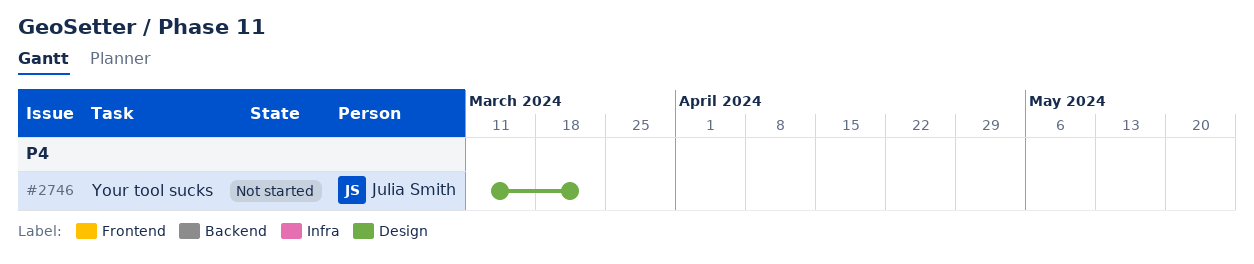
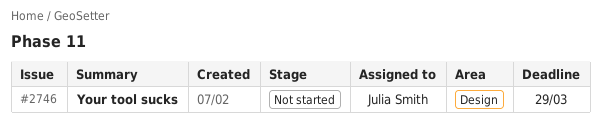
#2746, due: Mar 22 -> Mar 29

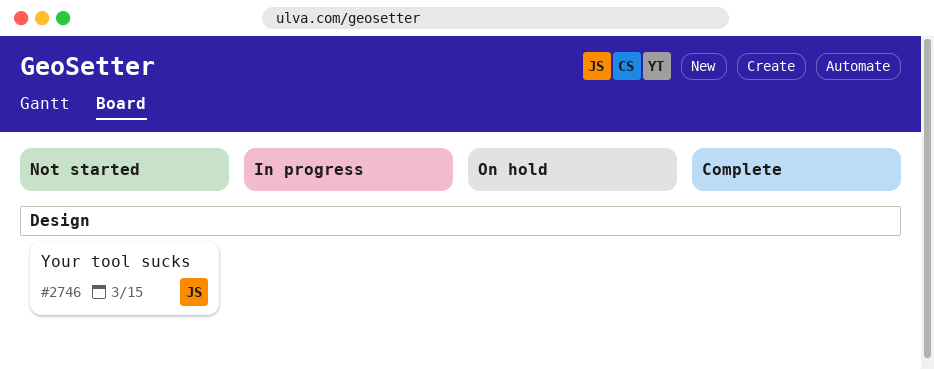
#2746, due: Mar 29 -> Mar 15

